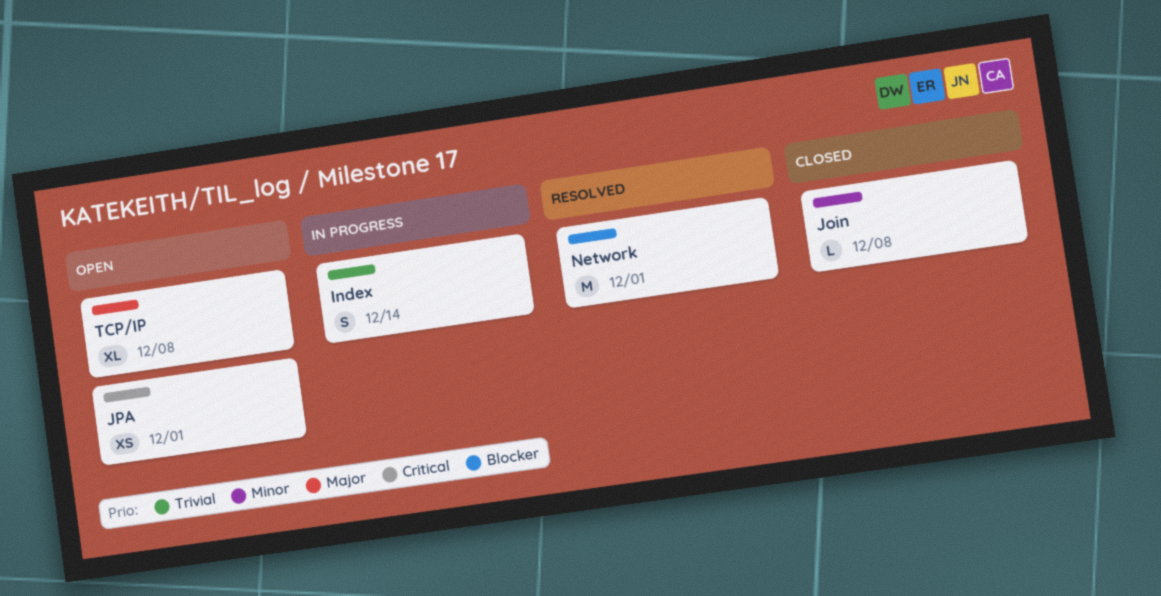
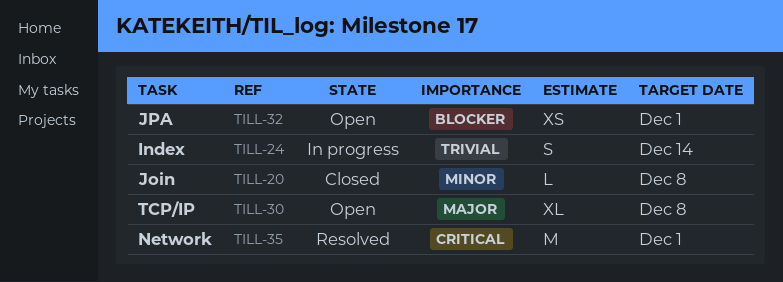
JPA, priority: Critical -> Blocker
Network, priority: Blocker -> Critical

